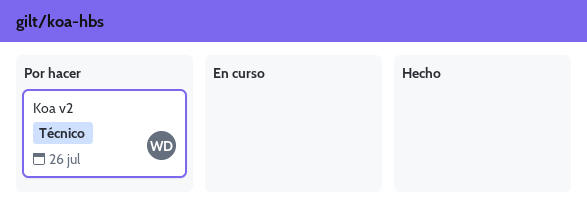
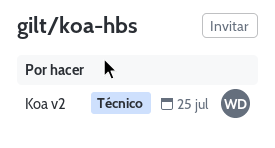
Koa v2, due: Jul 26 -> Jul 25

